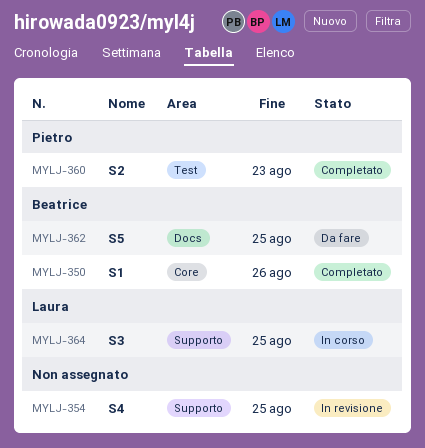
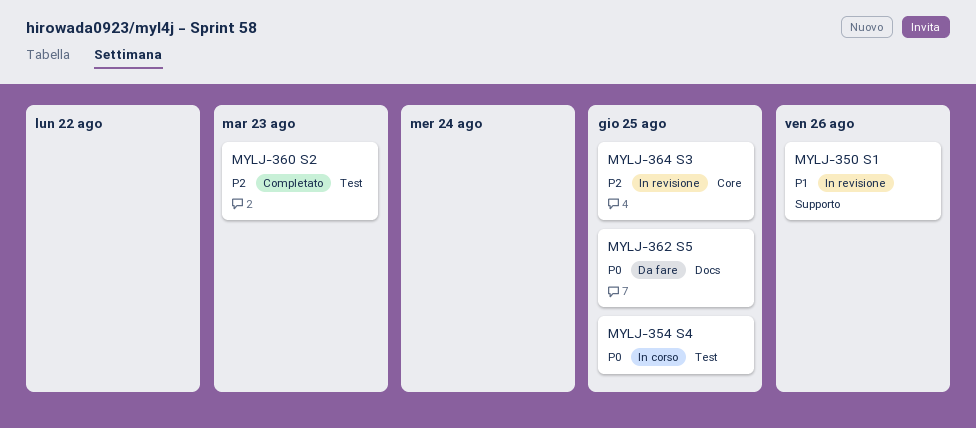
MYLJ-350, status: Completato -> In revisione
MYLJ-350, label: Core -> Supporto
MYLJ-354, status: In revisione -> In corso
MYLJ-354, label: Supporto -> Test
MYLJ-364, status: In corso -> In revisione
MYLJ-364, label: Supporto -> Core

